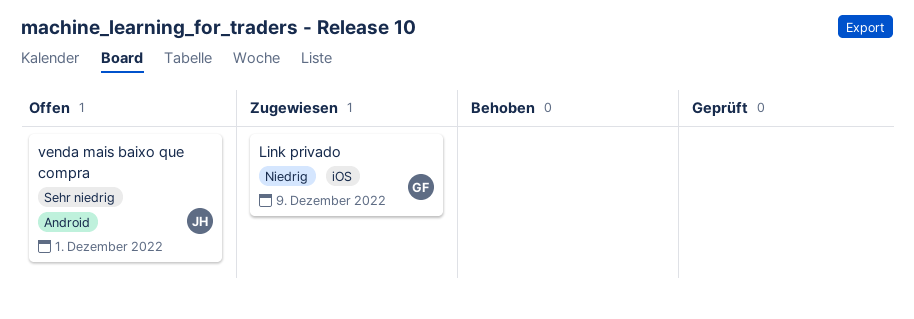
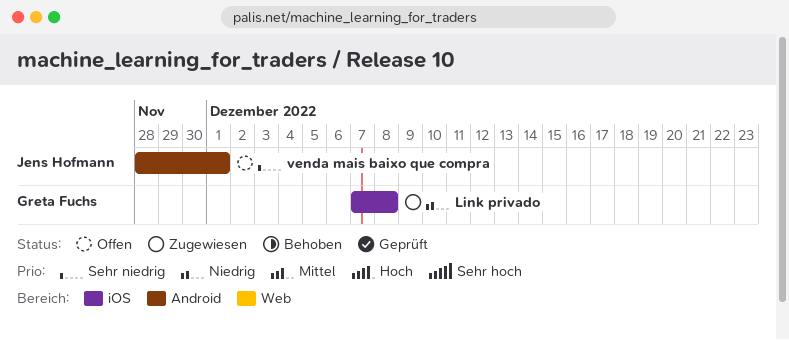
Link privado, due: Dec 9 -> Dec 8

